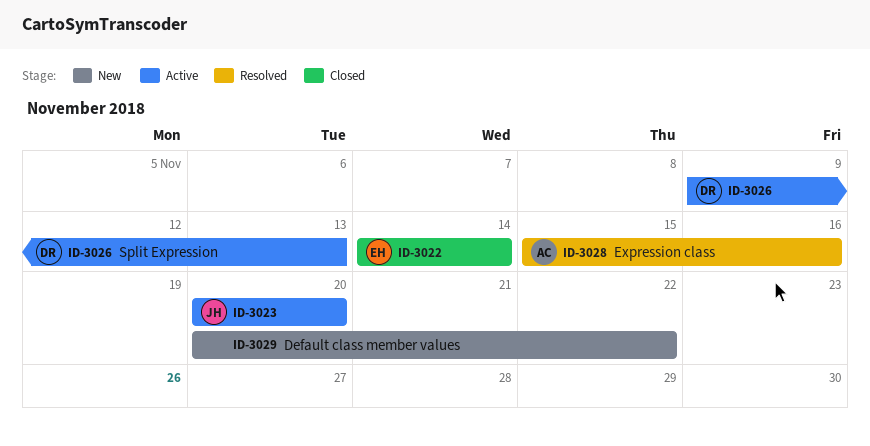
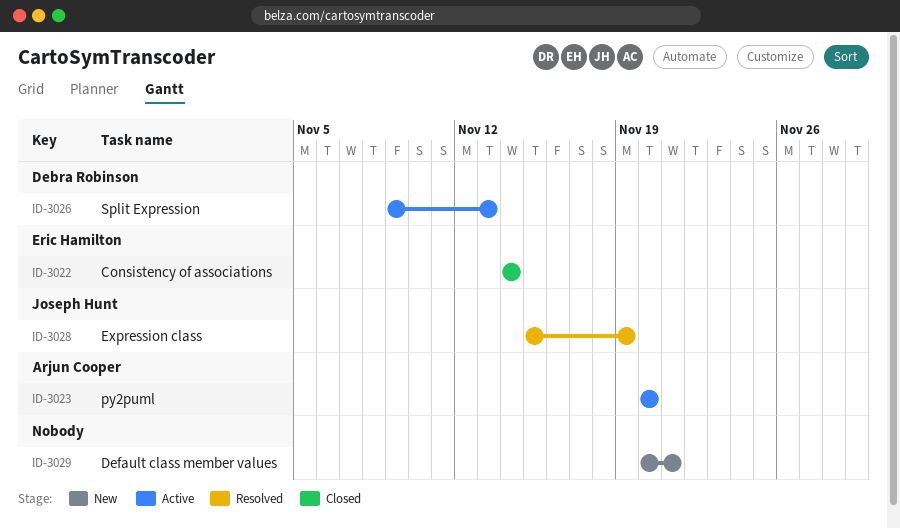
ID-3023, owner: Joseph Hunt -> Arjun Cooper
ID-3028, owner: Arjun Cooper -> Joseph Hunt
ID-3028, due: Nov 16 -> Nov 19
ID-3029, due: Nov 22 -> Nov 21

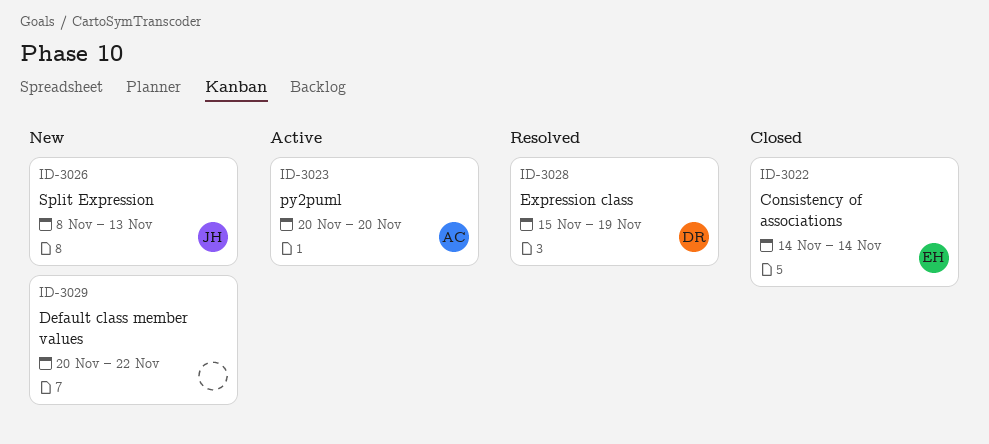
ID-3026, status: Active -> New
ID-3026, owner: Debra Robinson -> Joseph Hunt
ID-3026, start: Nov 9 -> Nov 8
ID-3028, owner: Joseph Hunt -> Debra Robinson
ID-3029, due: Nov 21 -> Nov 22

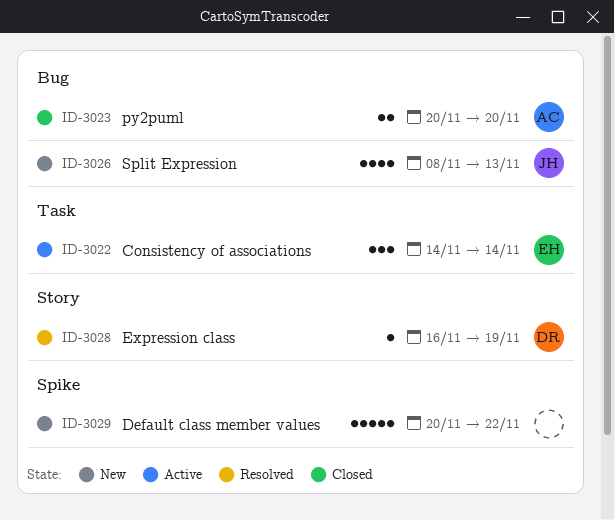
ID-3022, status: Closed -> Active
ID-3023, status: Active -> Closed
ID-3028, start: Nov 15 -> Nov 16

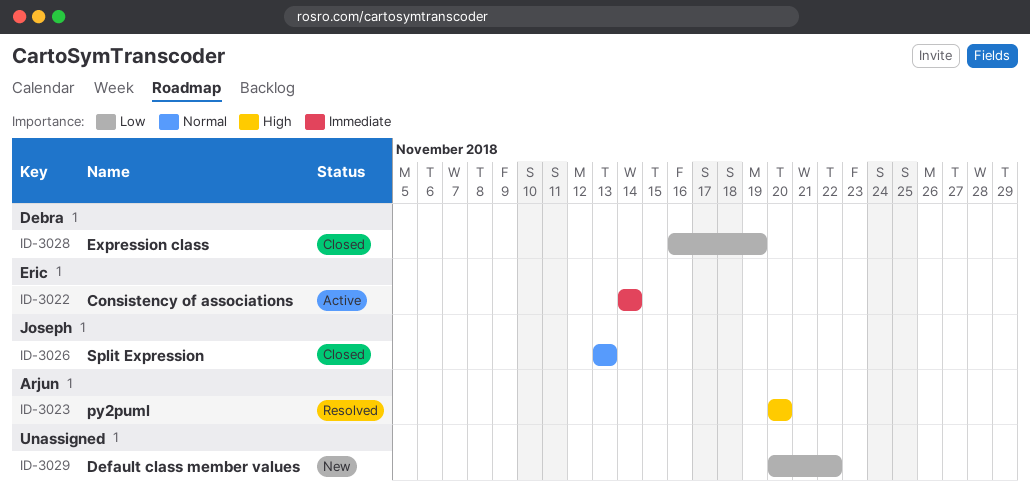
ID-3023, status: Closed -> Resolved
ID-3026, status: New -> Closed
ID-3026, start: Nov 8 -> Nov 13
ID-3028, status: Resolved -> Closed

